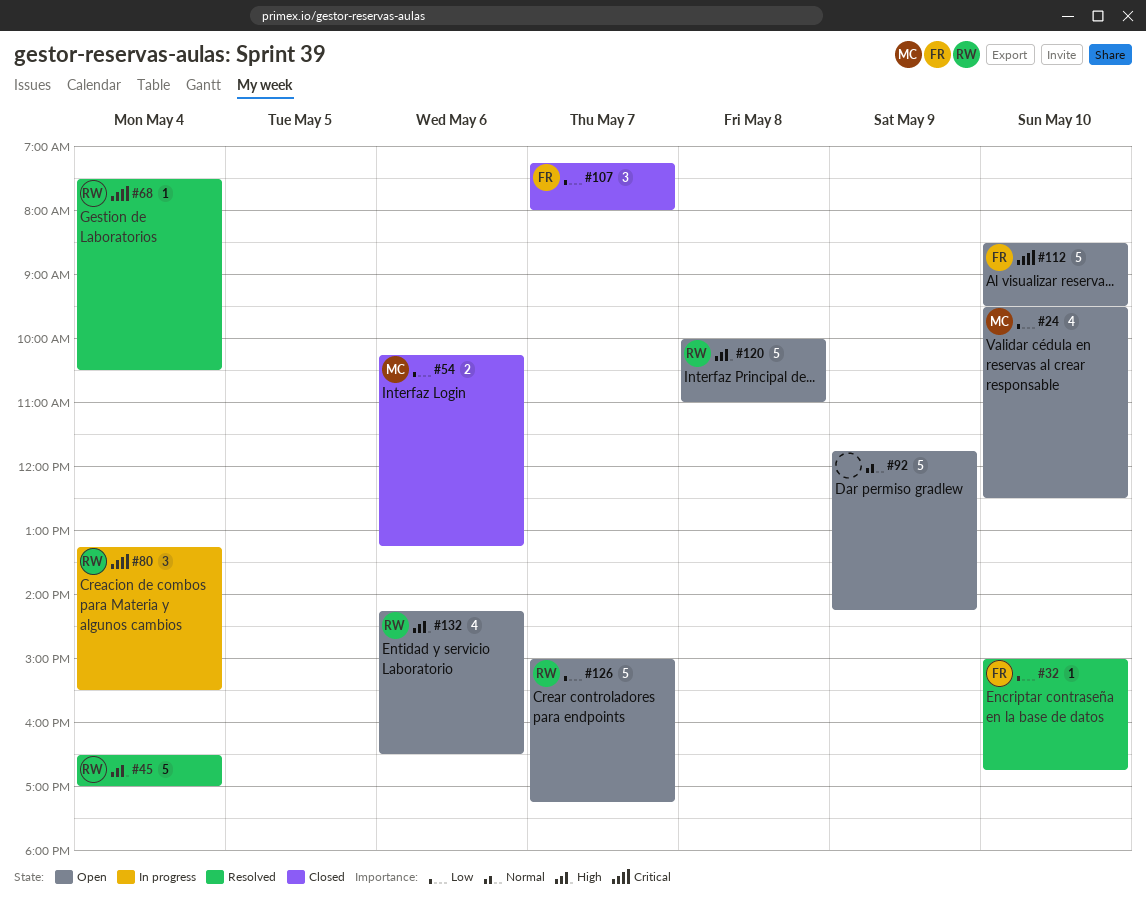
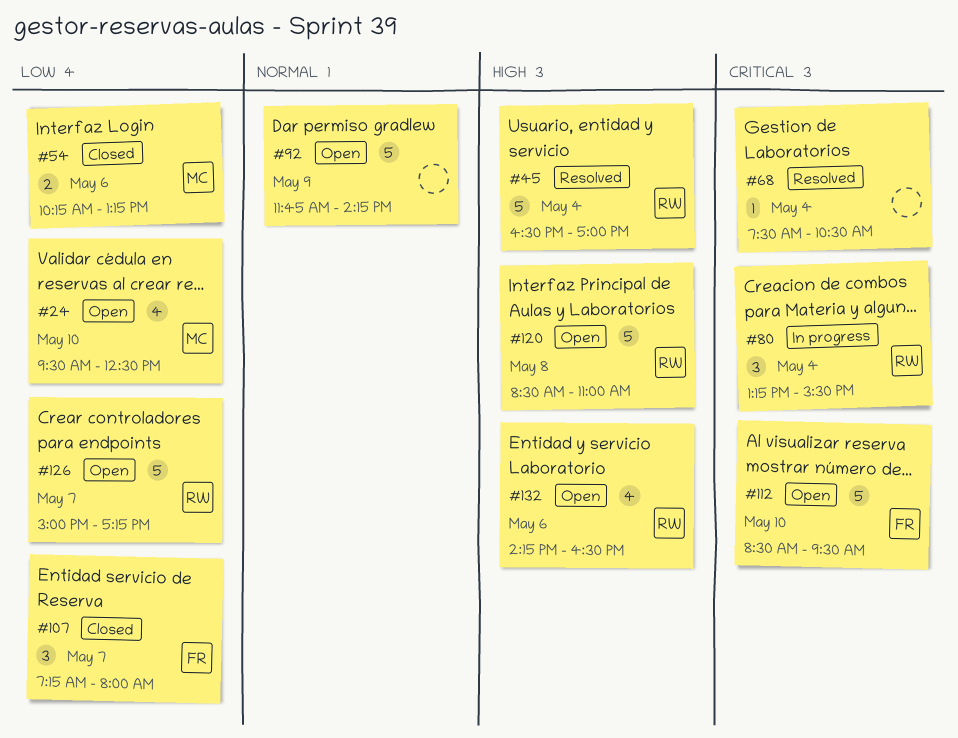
#32: present -> none
#68, owner: RW -> none
#120, begins: 10:00 -> 08:30

